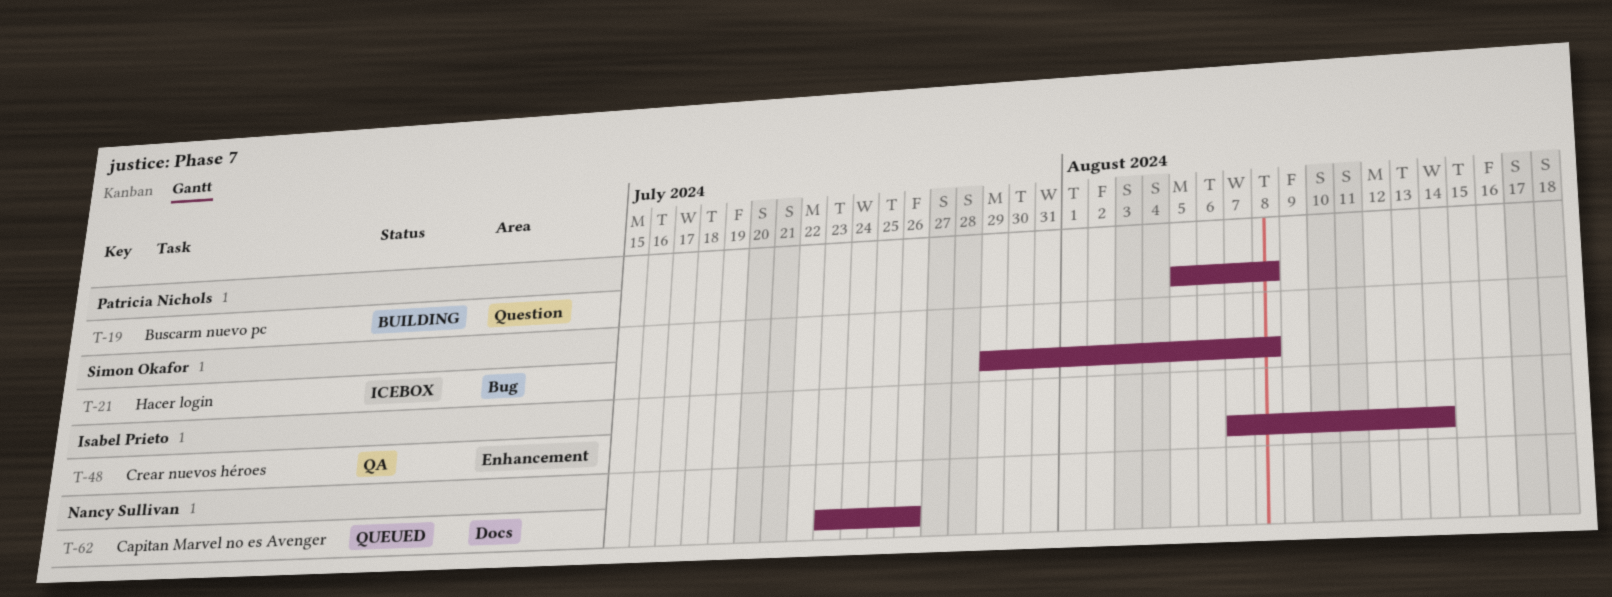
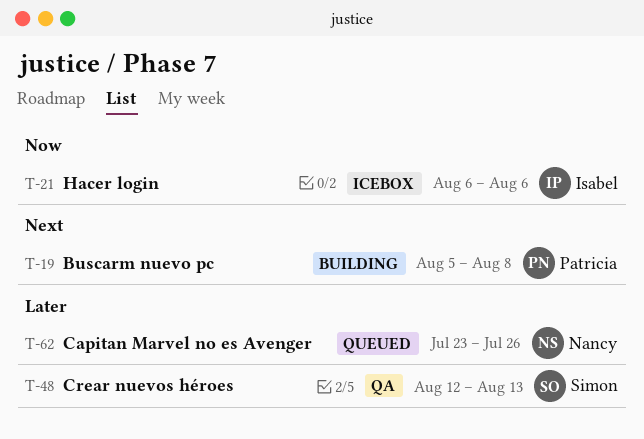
T-21, owner: Simon Okafor -> Isabel Prieto
T-21, start: Jul 29 -> Aug 6
T-21, due: Aug 8 -> Aug 6
T-48, owner: Isabel Prieto -> Simon Okafor
T-48, start: Aug 7 -> Aug 12
T-48, due: Aug 14 -> Aug 13

